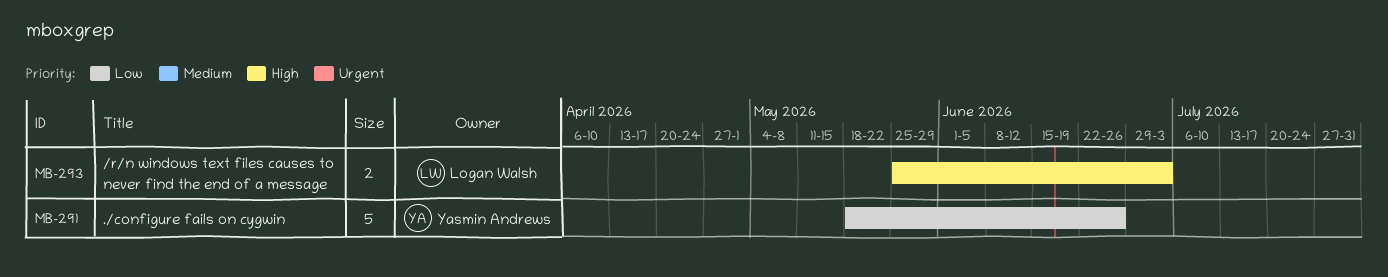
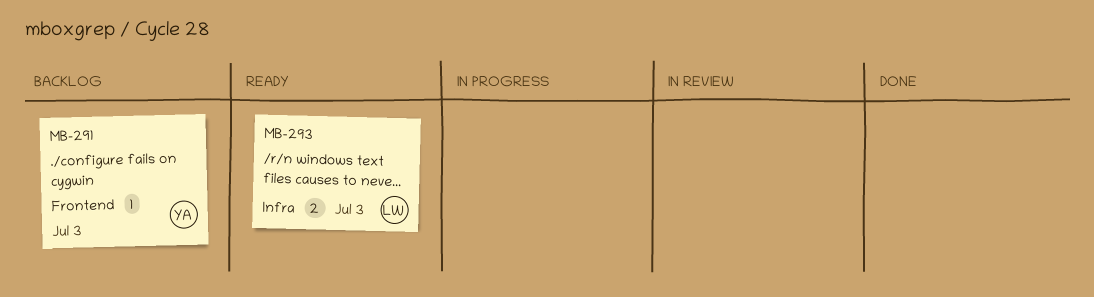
MB-291, estimate: 5 -> 1
MB-291, due: Jun 26 -> Jul 3

